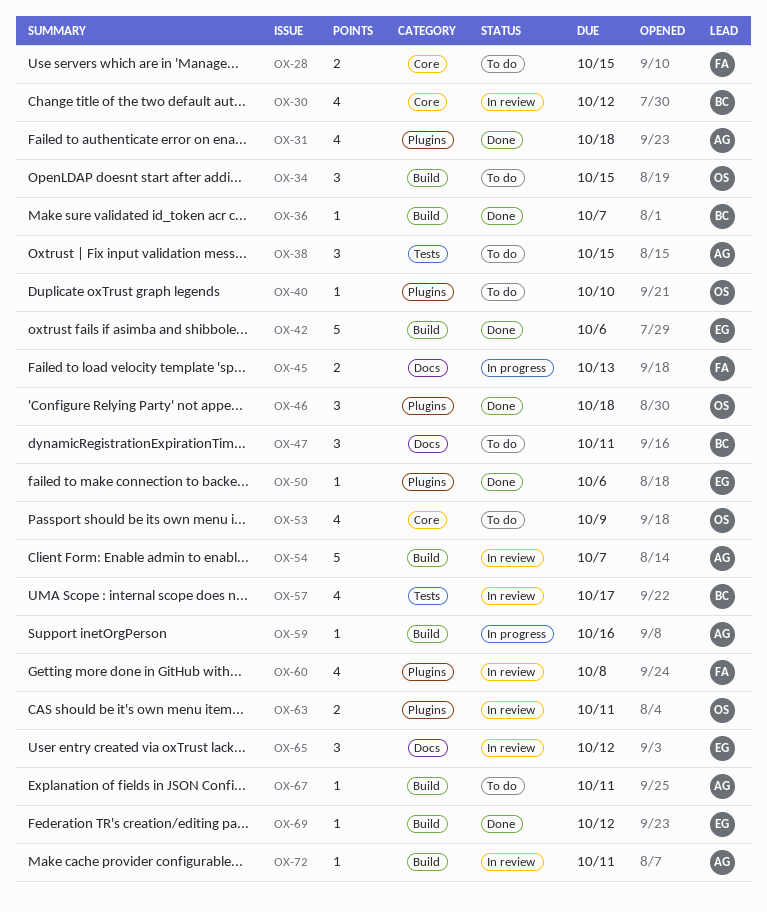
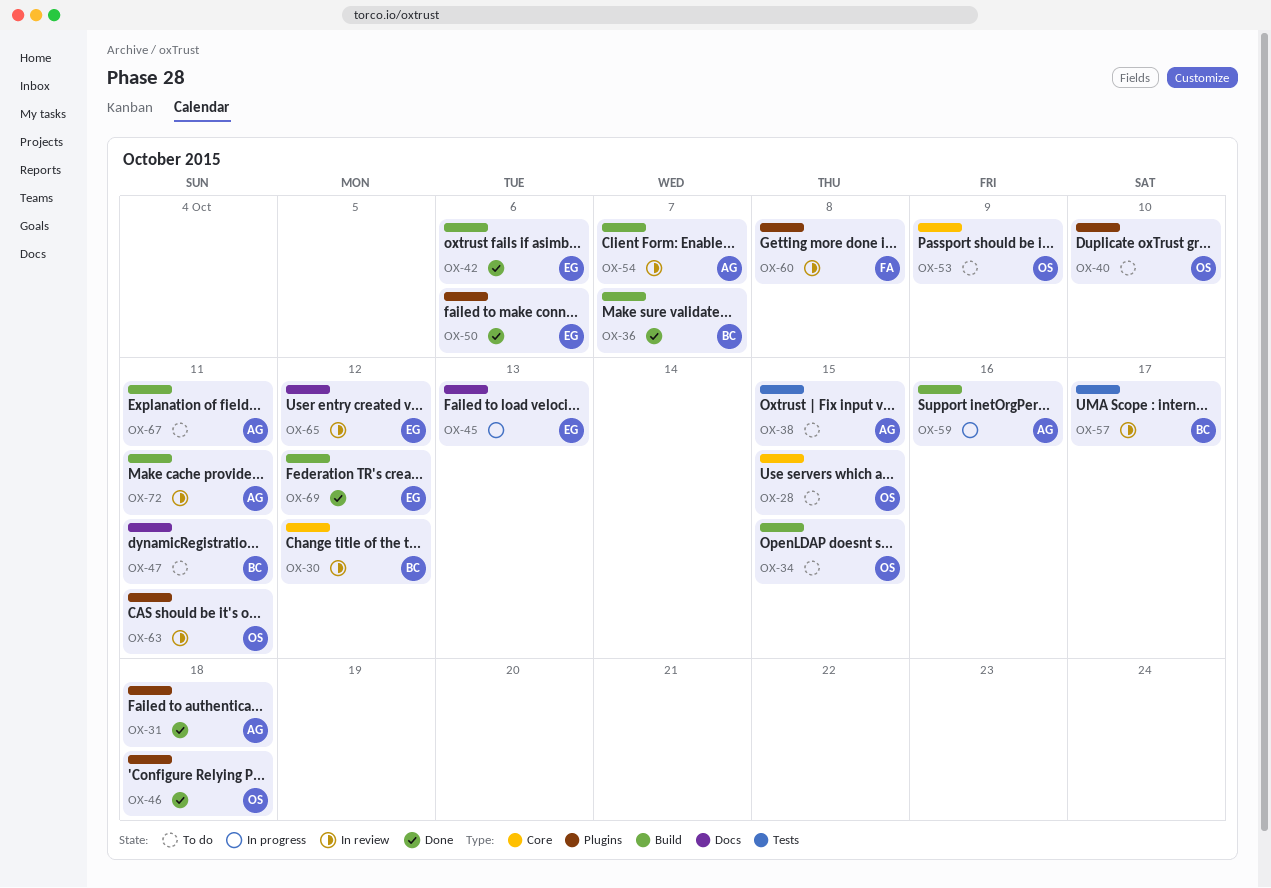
OX-28, owner: FA -> OS
OX-45, owner: FA -> EG

